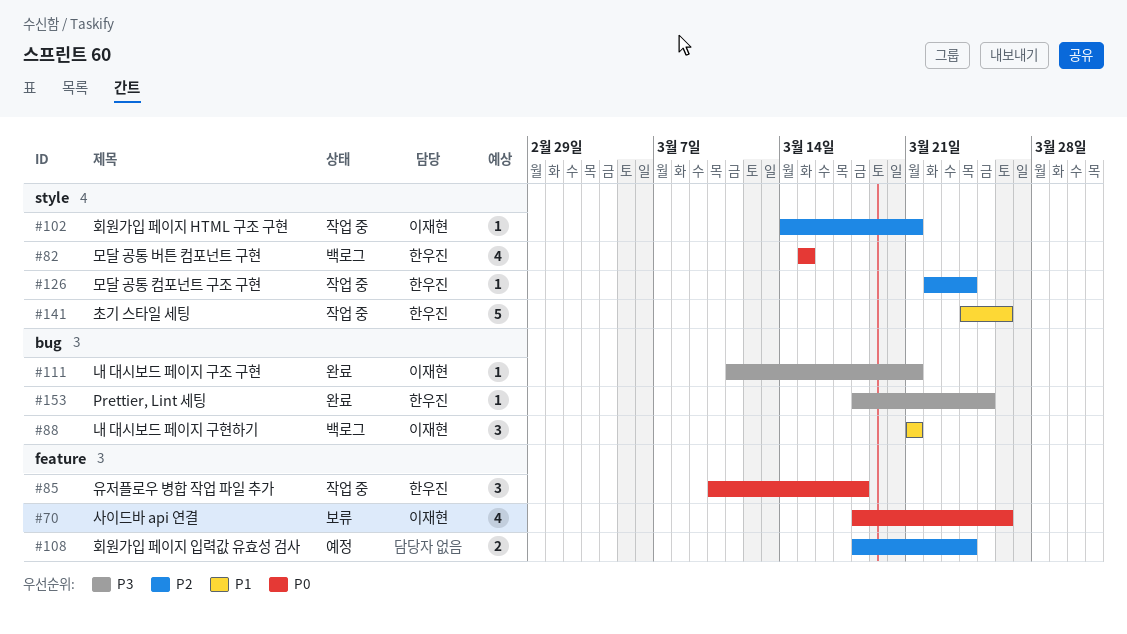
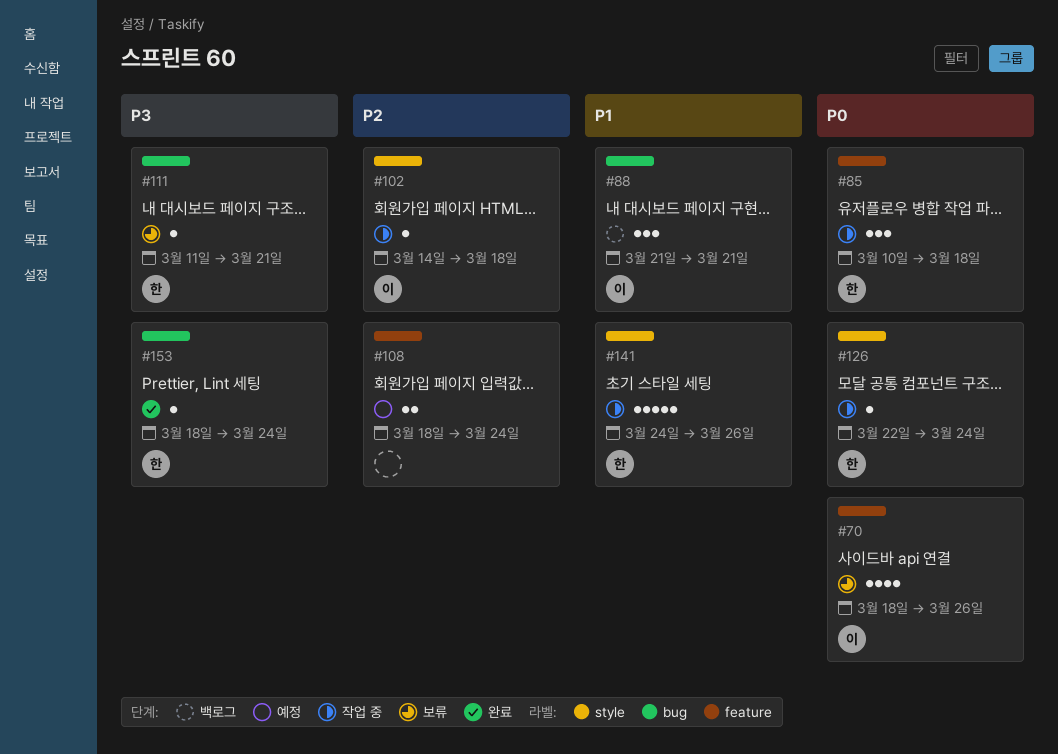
#82: present -> none
#102, due: Mar 21 -> Mar 18
#111, status: 완료 -> 보류
#111, owner: 이재현 -> 한우진
#126, priority: P2 -> P0
#153, due: Mar 25 -> Mar 24

